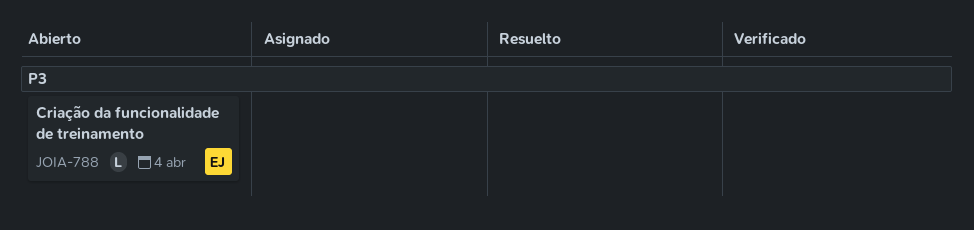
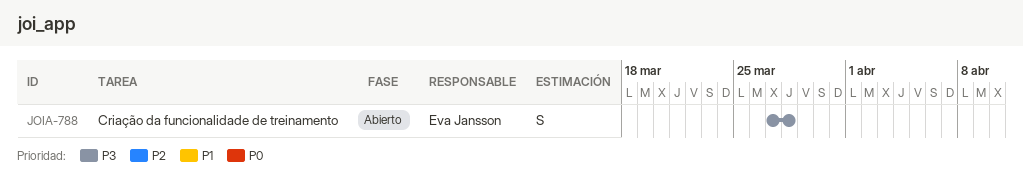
JOIA-788, estimate: L -> S
JOIA-788, due: Apr 4 -> Mar 28

